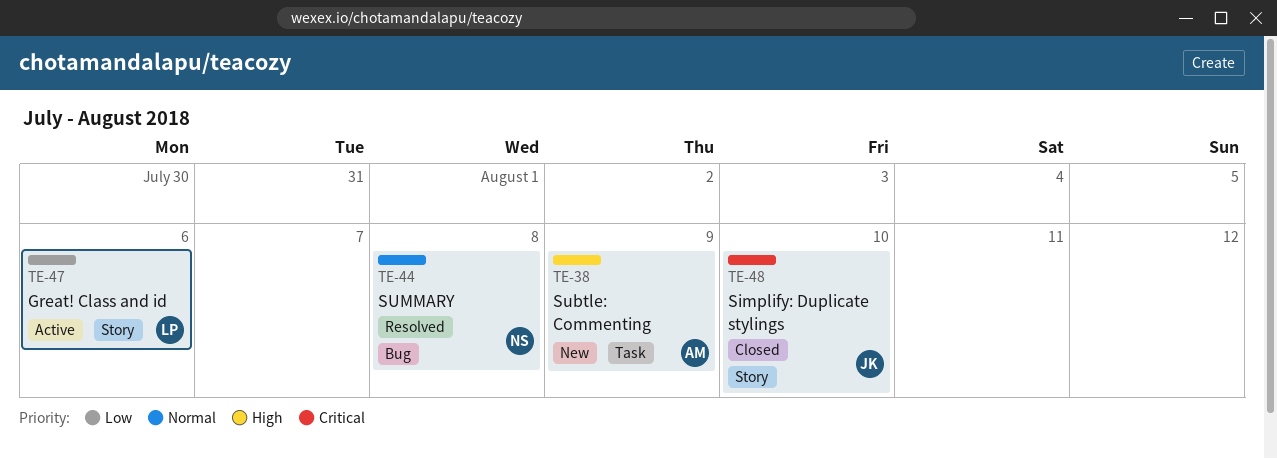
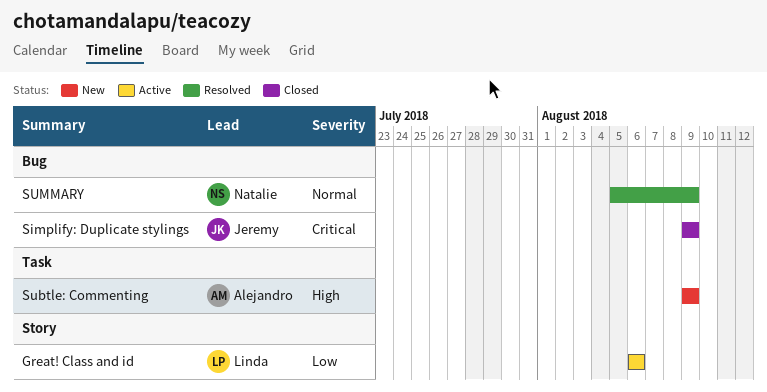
Simplify: Duplicate stylings, label: Story -> Bug
Simplify: Duplicate stylings, due: Aug 10 -> Aug 9
SUMMARY, due: Aug 8 -> Aug 9

